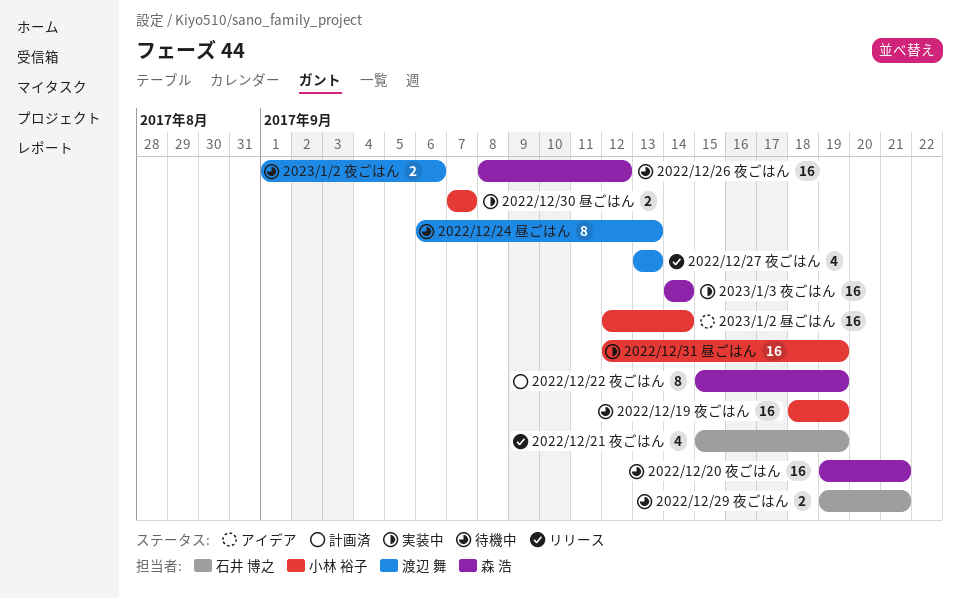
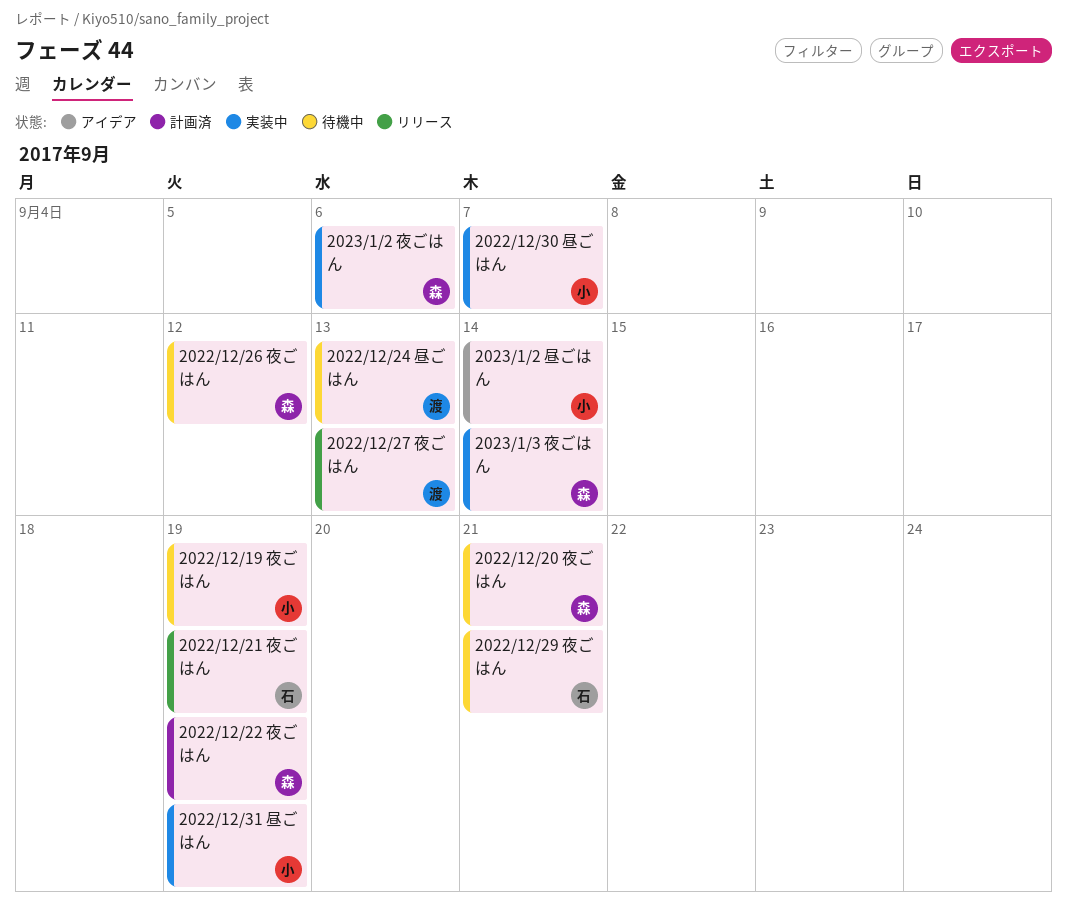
2023/1/2 夜ごはん, status: 待機中 -> 実装中
2023/1/2 夜ごはん, owner: 渡辺 舞 -> 森 浩

